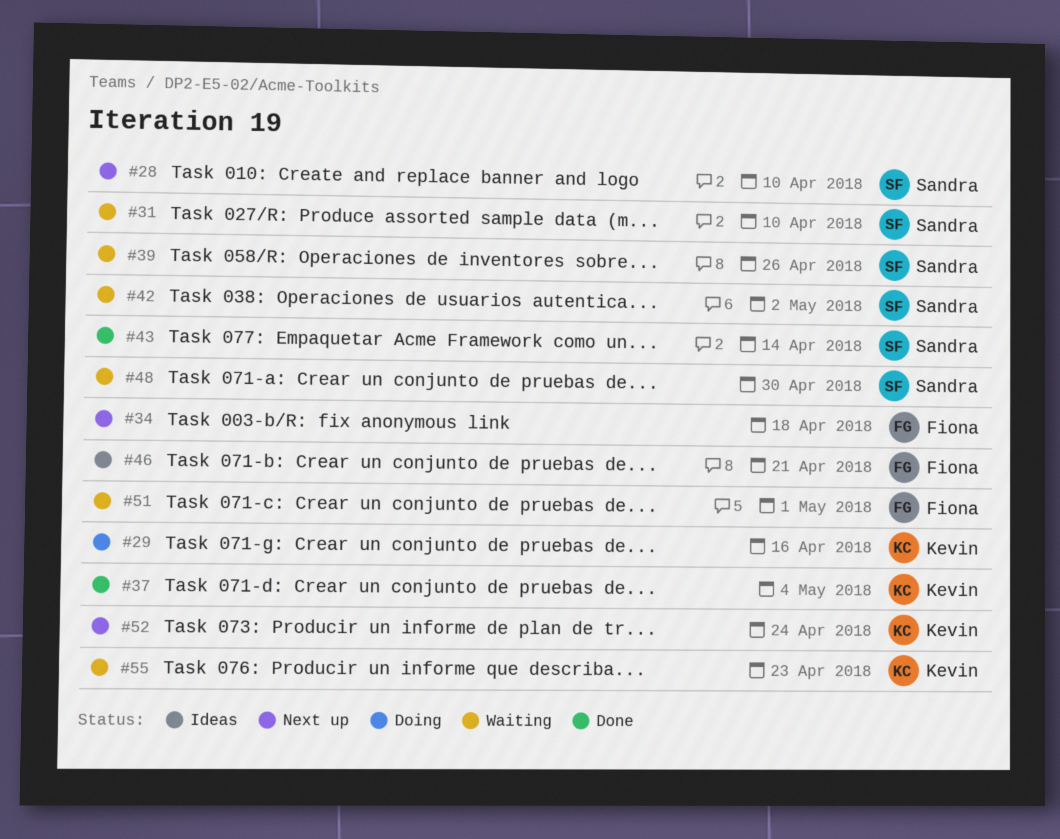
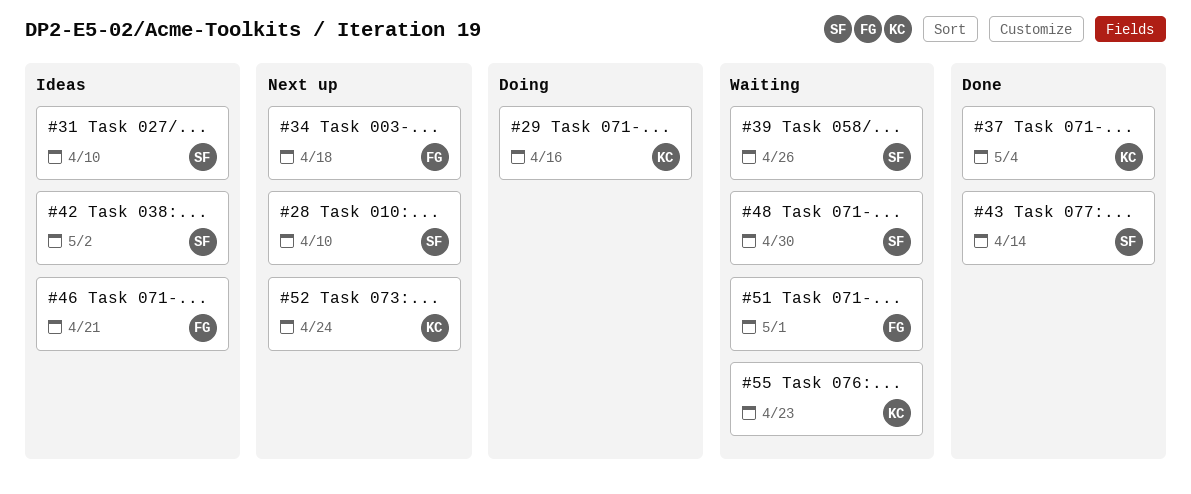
#31, status: Waiting -> Ideas
#42, status: Waiting -> Ideas

